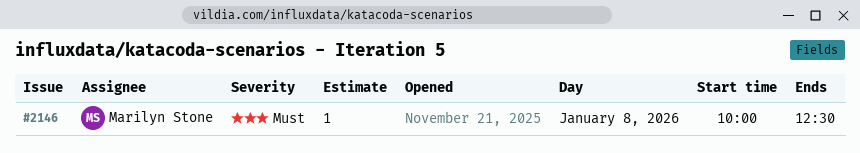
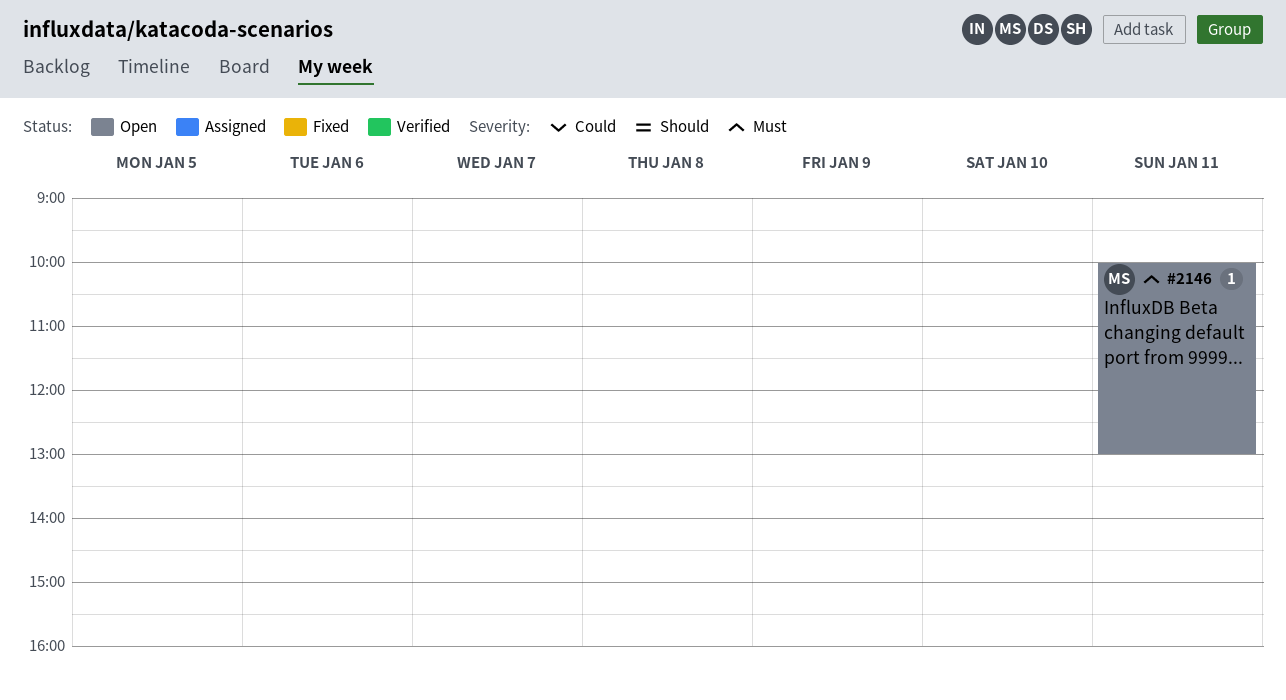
#2146, day: Jan 8 -> Jan 11
#2146, ends: 12:30 -> 13:00

